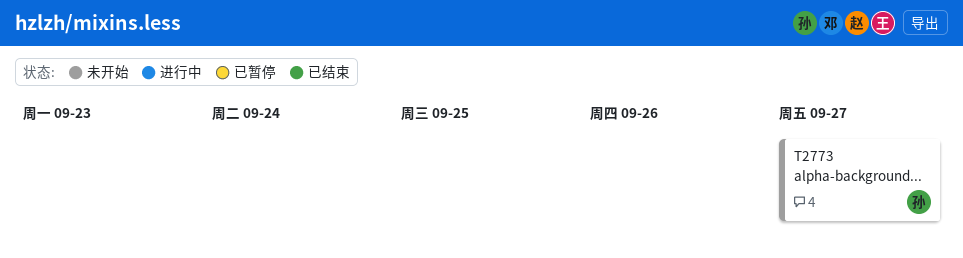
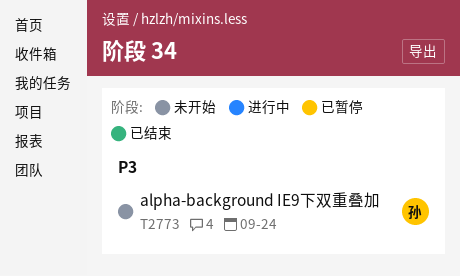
T2773, due: Sep 27 -> Sep 24

